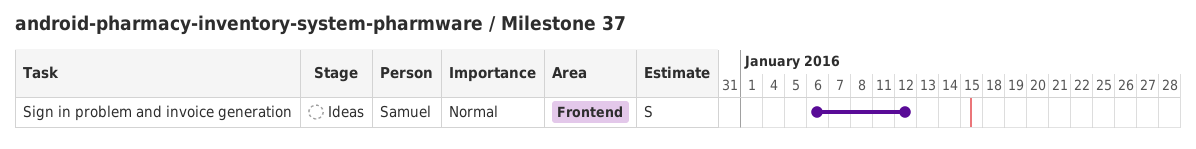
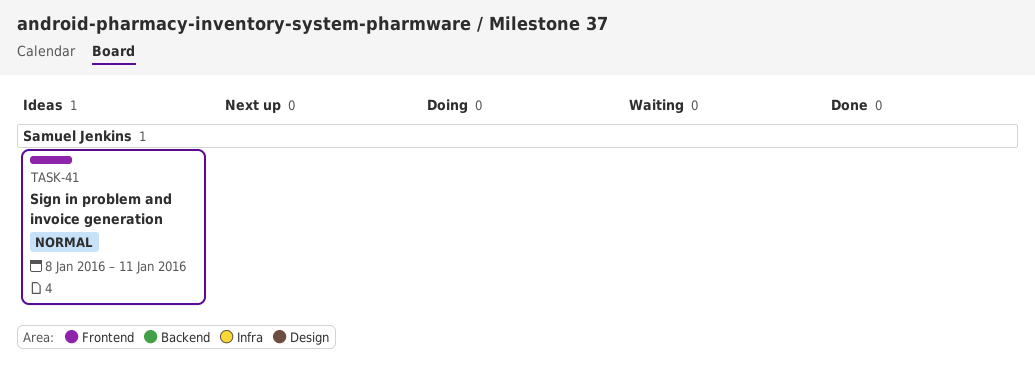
Sign in problem and invoice generation, start: Jan 6 -> Jan 8
Sign in problem and invoice generation, due: Jan 12 -> Jan 11

